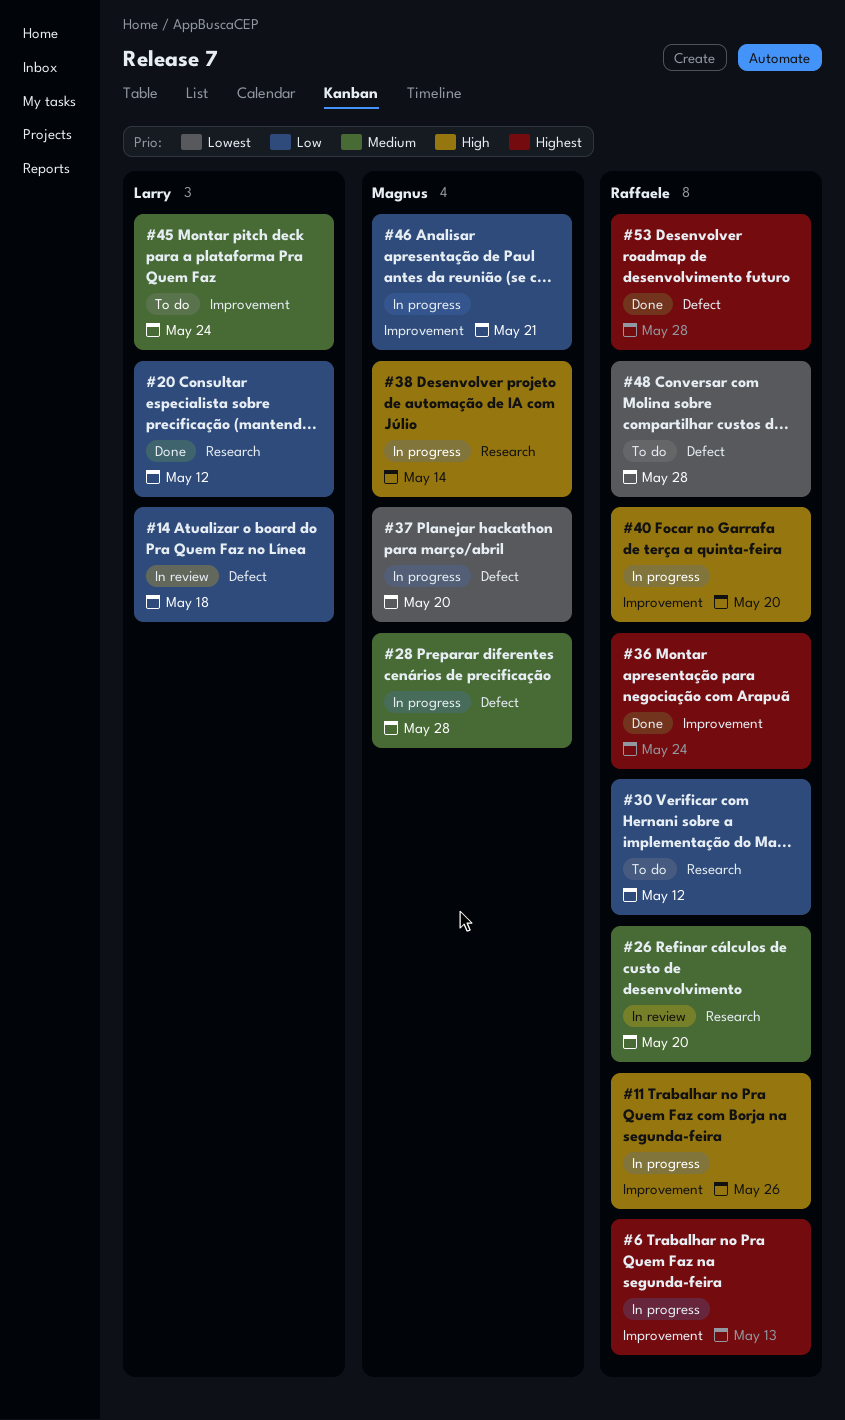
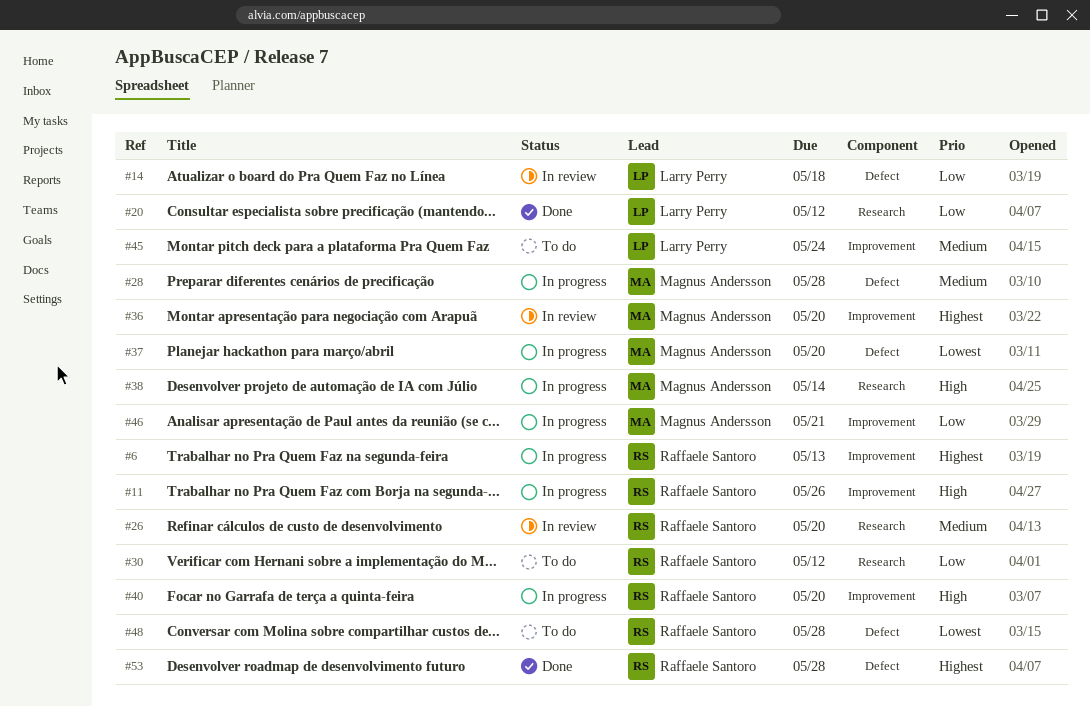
#36, status: Done -> In review
#36, owner: Raffaele Santoro -> Magnus Andersson
#36, due: May 24 -> May 20

